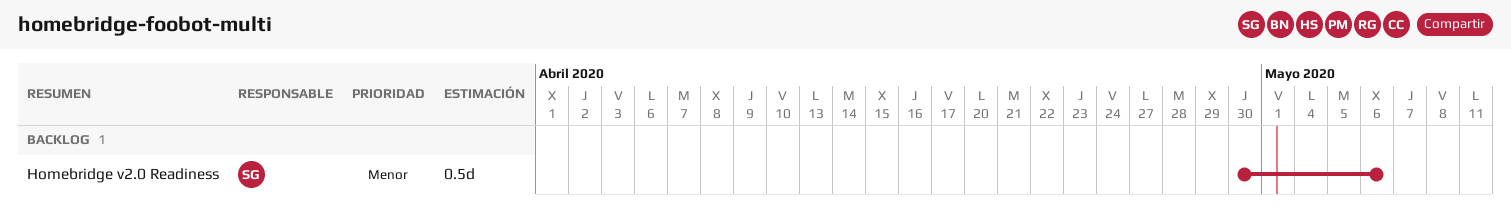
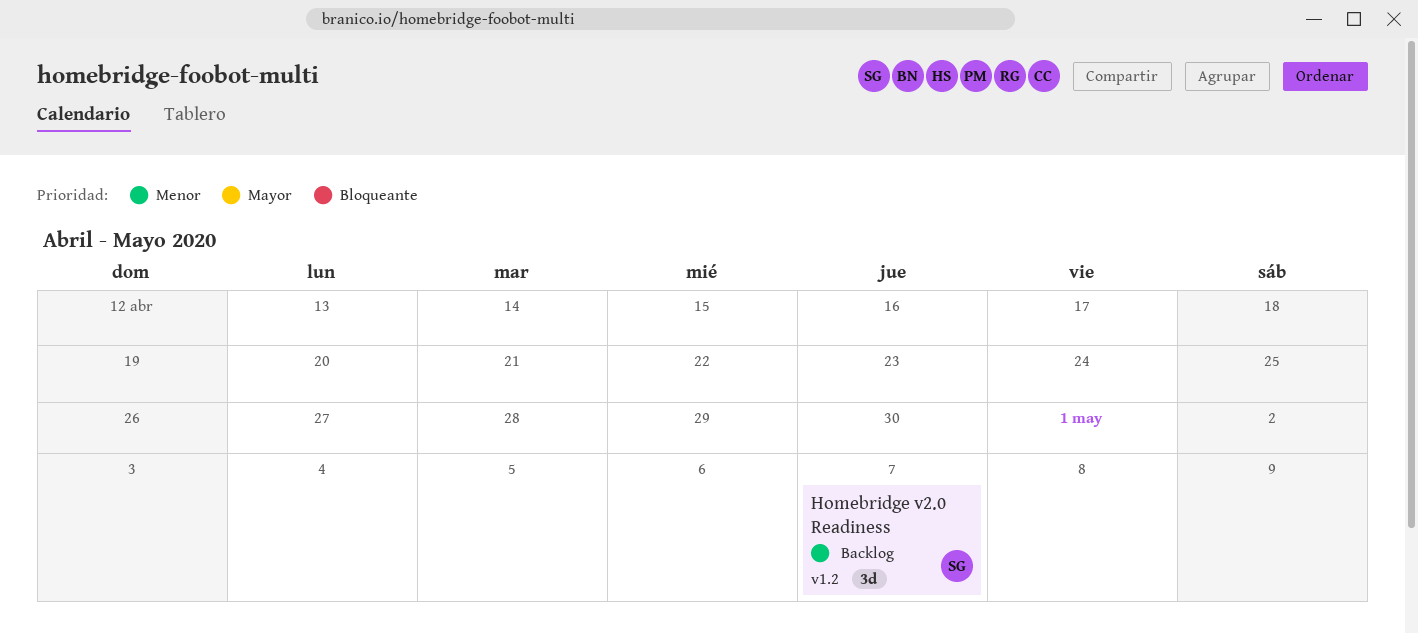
Homebridge v2.0 Readiness, estimate: 0.5d -> 3d
Homebridge v2.0 Readiness, due: May 6 -> May 7

